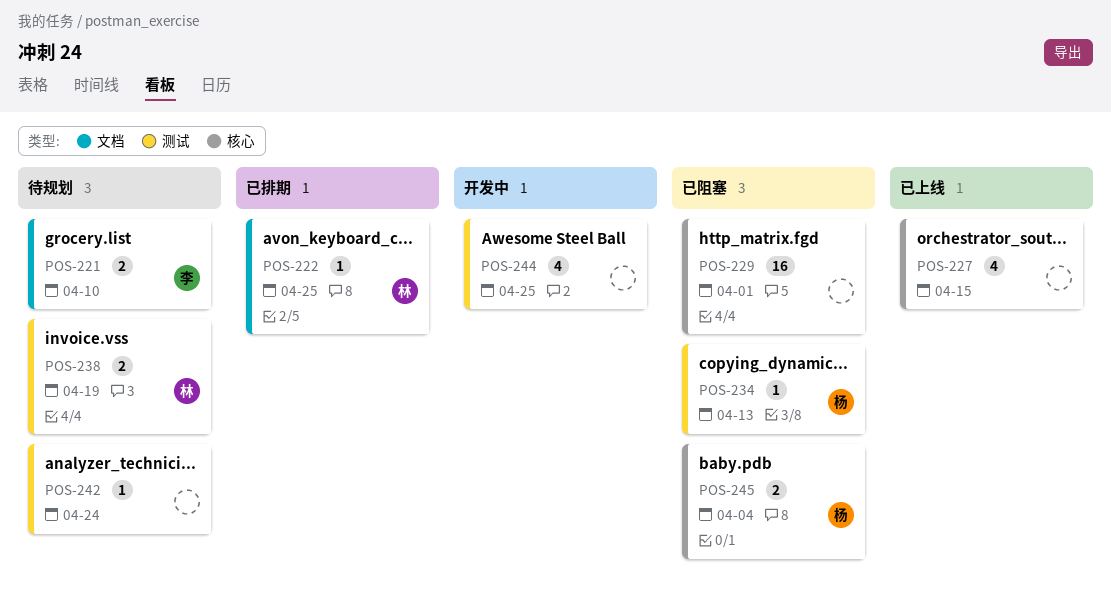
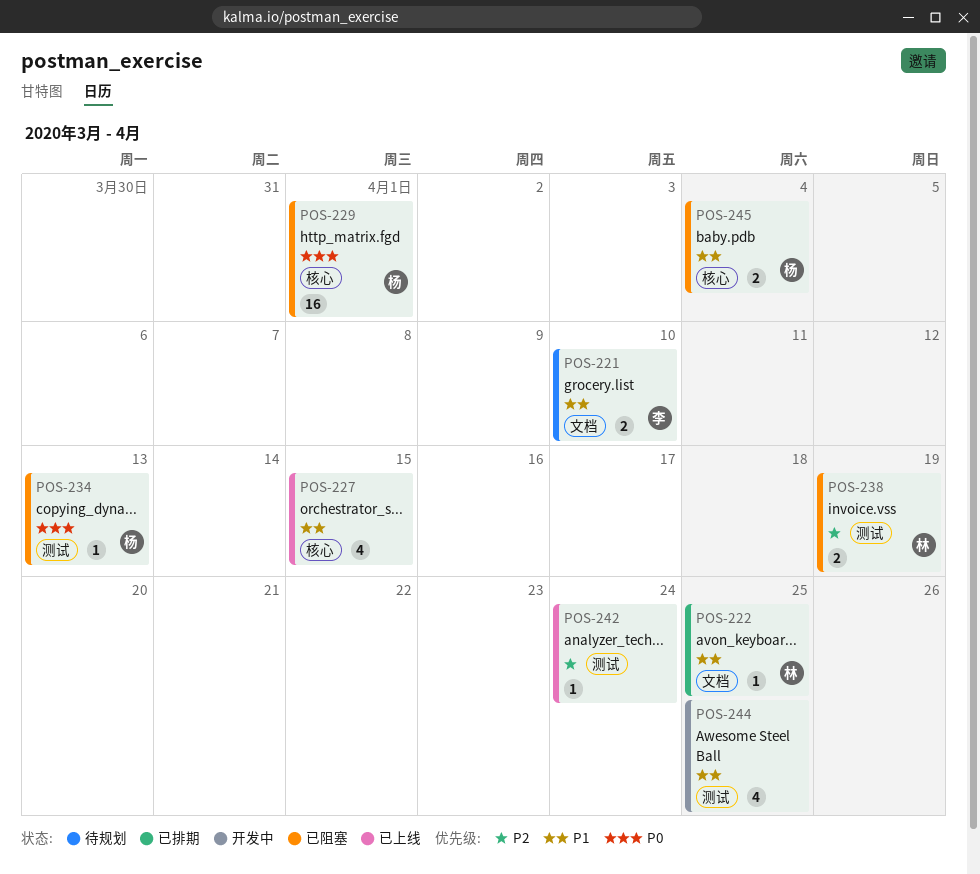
POS-229, owner: none -> 杨
POS-238, status: 待规划 -> 已阻塞
POS-242, status: 待规划 -> 已上线

